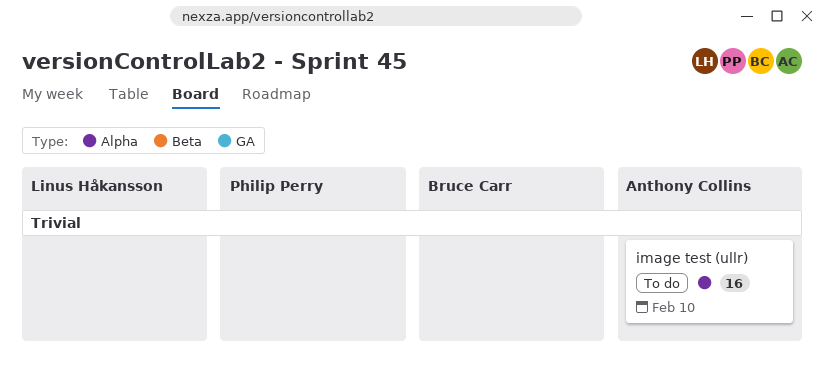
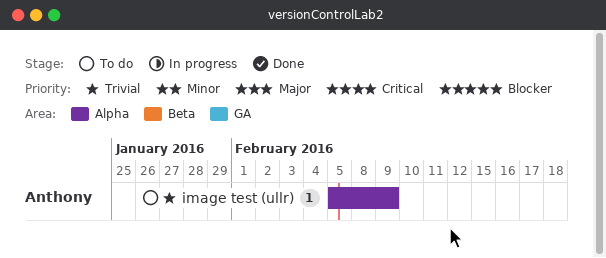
image test (ullr), estimate: 16 -> 1
image test (ullr), due: Feb 10 -> Feb 9

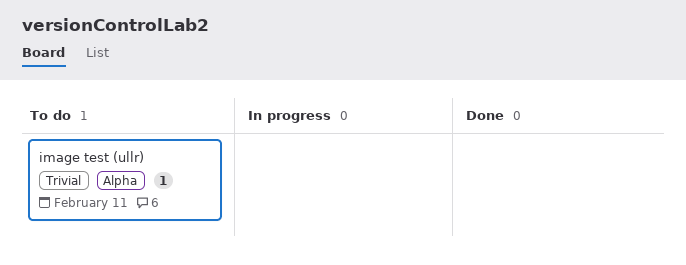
image test (ullr), due: Feb 9 -> Feb 11

